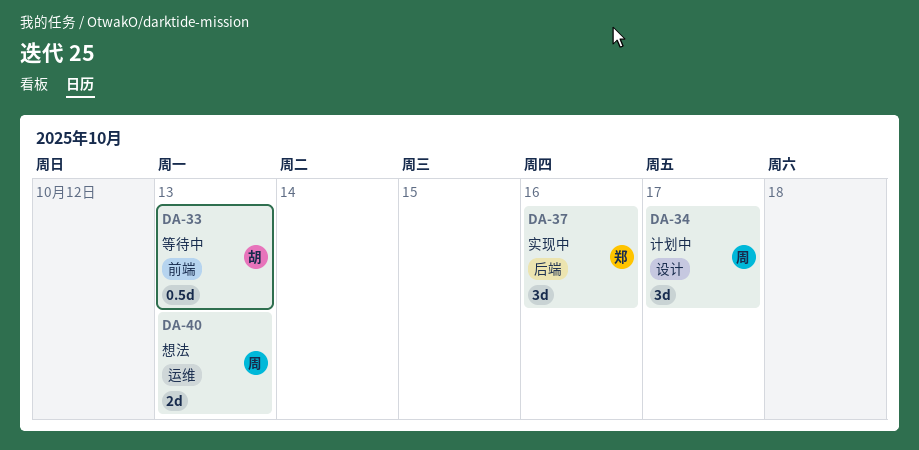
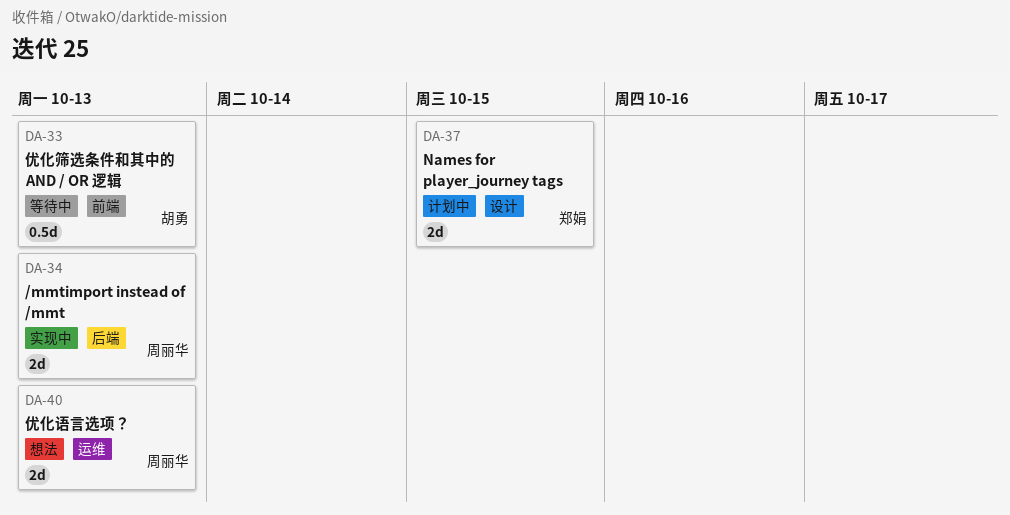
DA-34, status: 计划中 -> 实现中
DA-34, label: 设计 -> 后端
DA-34, estimate: 3d -> 2d
DA-34, due: Oct 17 -> Oct 13
DA-37, status: 实现中 -> 计划中
DA-37, label: 后端 -> 设计
DA-37, estimate: 3d -> 2d
DA-37, due: Oct 16 -> Oct 15

